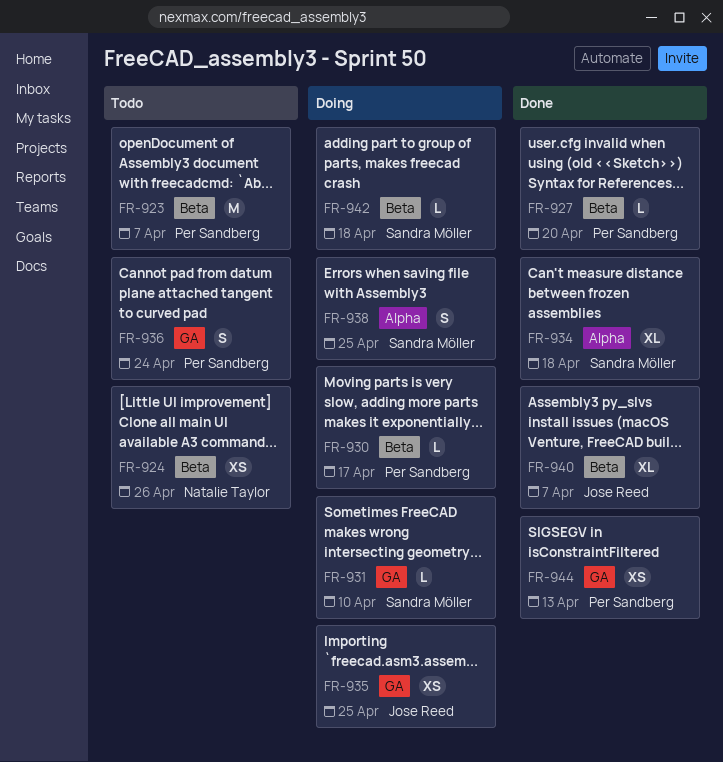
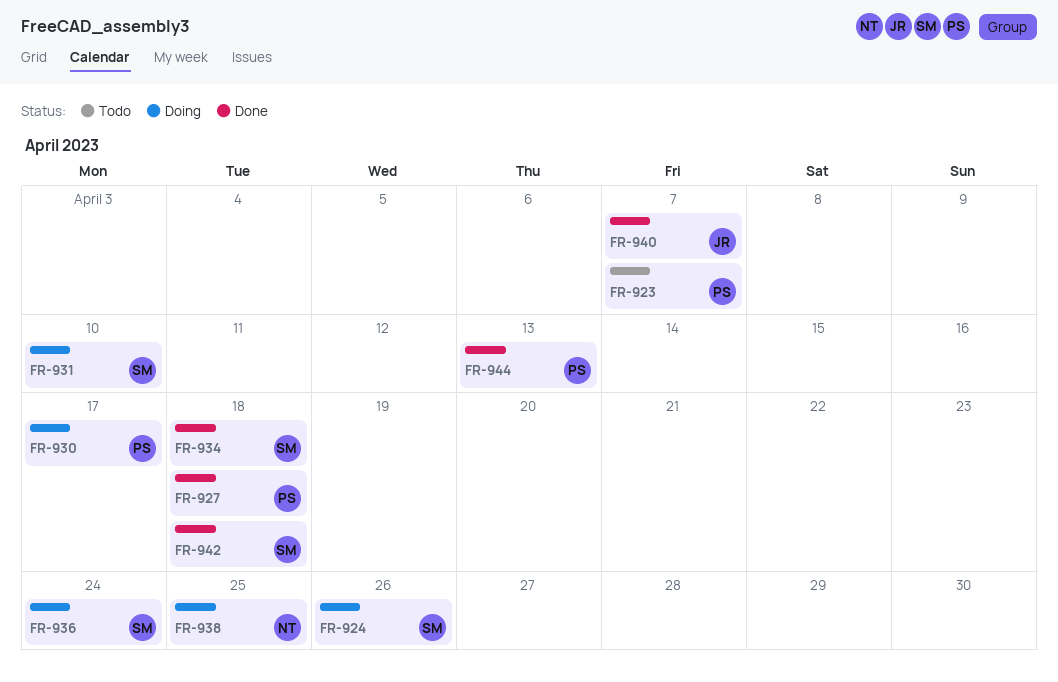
FR-924, status: Todo -> Doing
FR-924, owner: Natalie Taylor -> Sandra Möller
FR-927, due: Apr 20 -> Apr 18
FR-935: present -> none
FR-936, status: Todo -> Doing
FR-936, owner: Per Sandberg -> Sandra Möller
FR-938, owner: Sandra Möller -> Natalie Taylor
FR-942, status: Doing -> Done

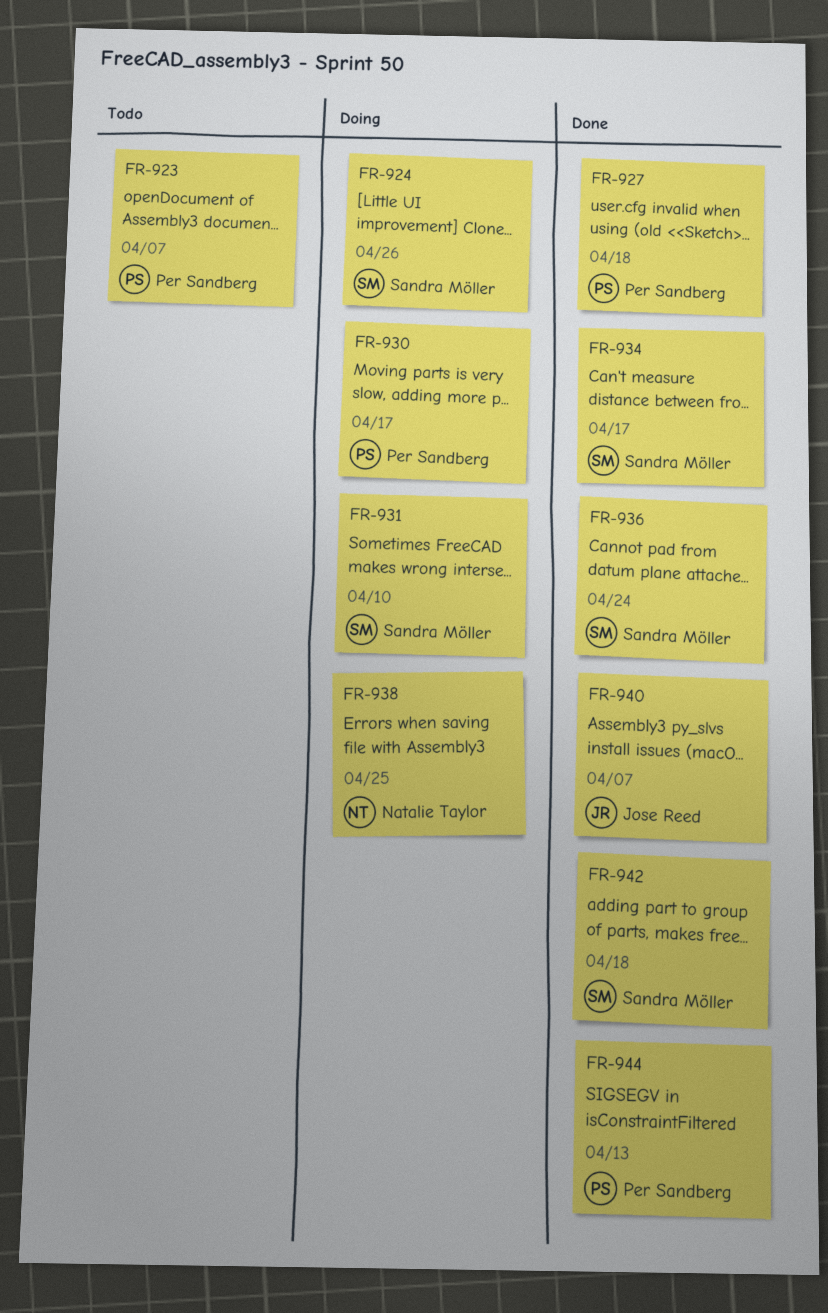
FR-934, due: Apr 18 -> Apr 17
FR-936, status: Doing -> Done

